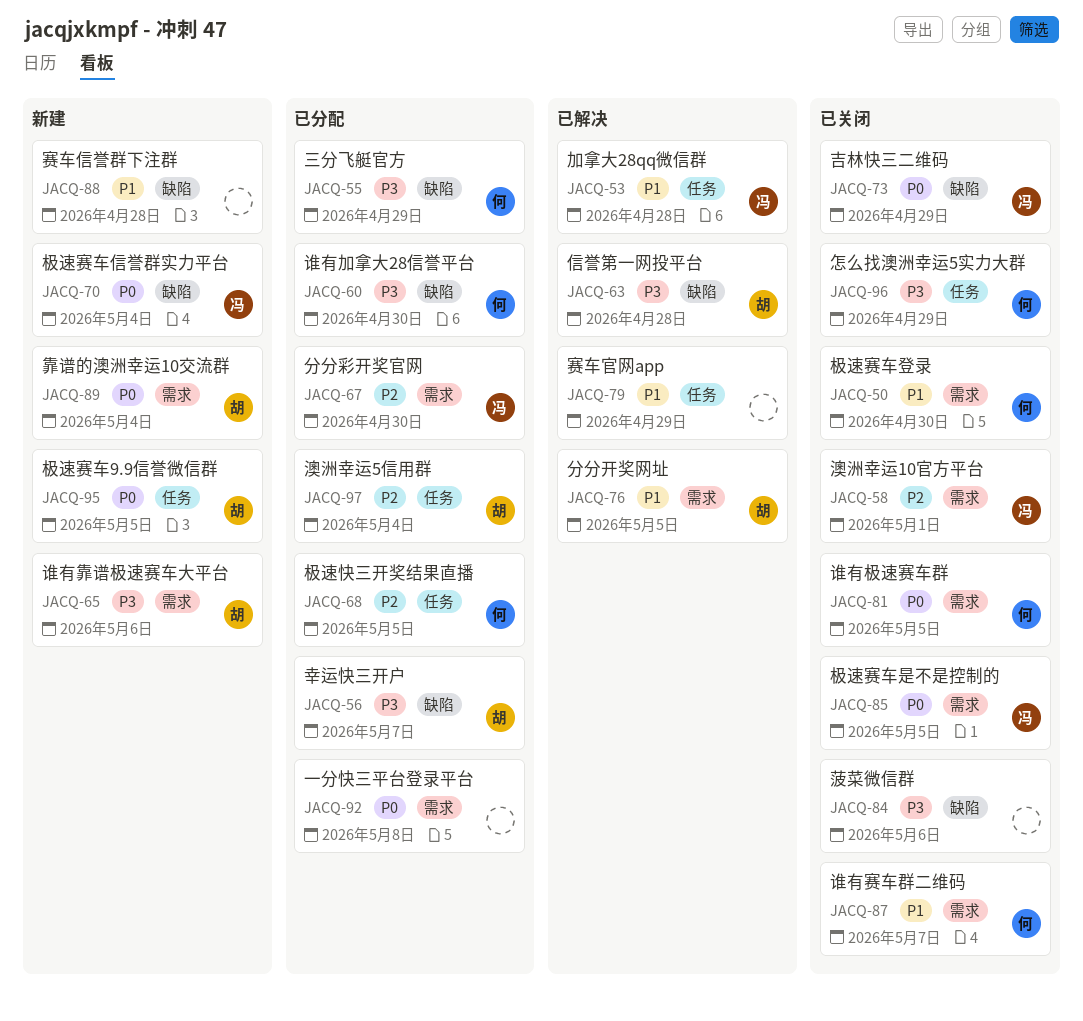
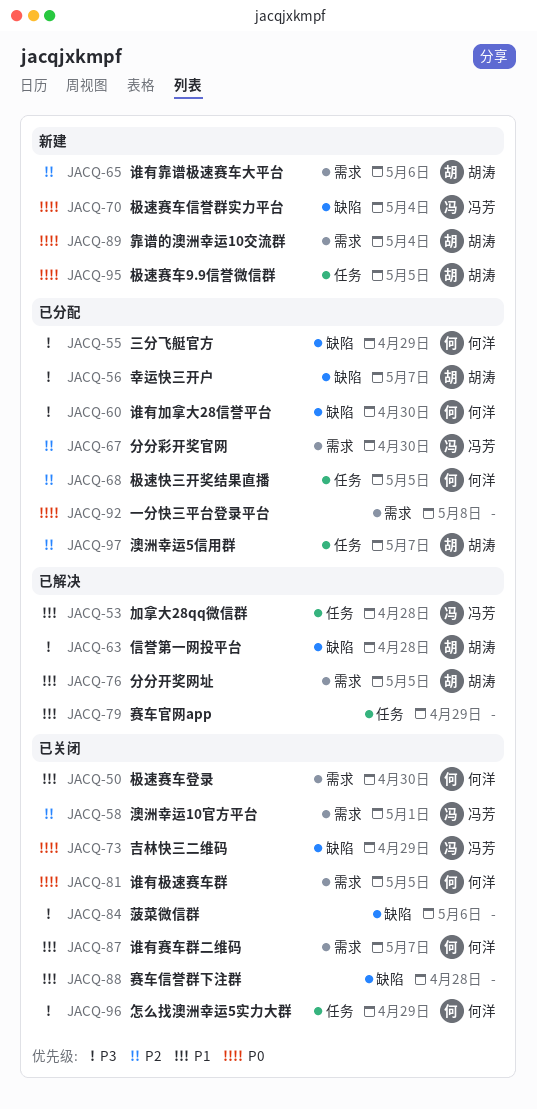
JACQ-65, priority: P3 -> P2
JACQ-85: present -> none
JACQ-88, status: 新建 -> 已关闭
JACQ-97, due: May 4 -> May 7

